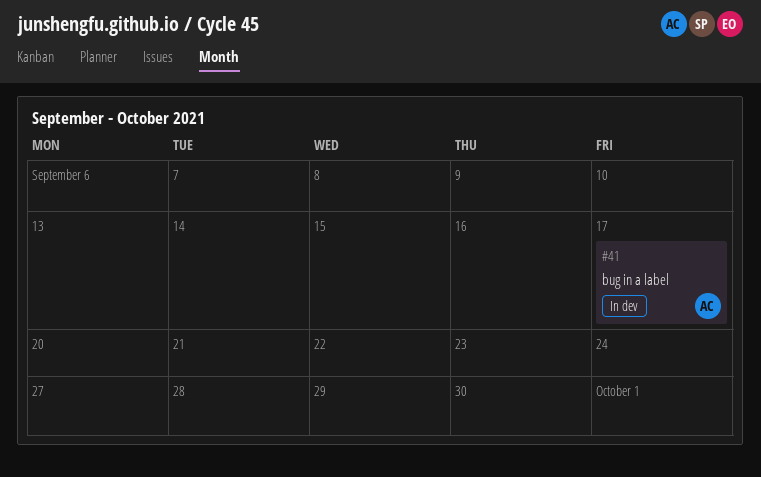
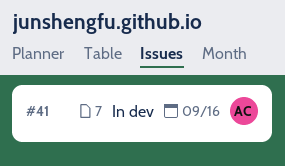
#41, due: Sep 17 -> Sep 16

